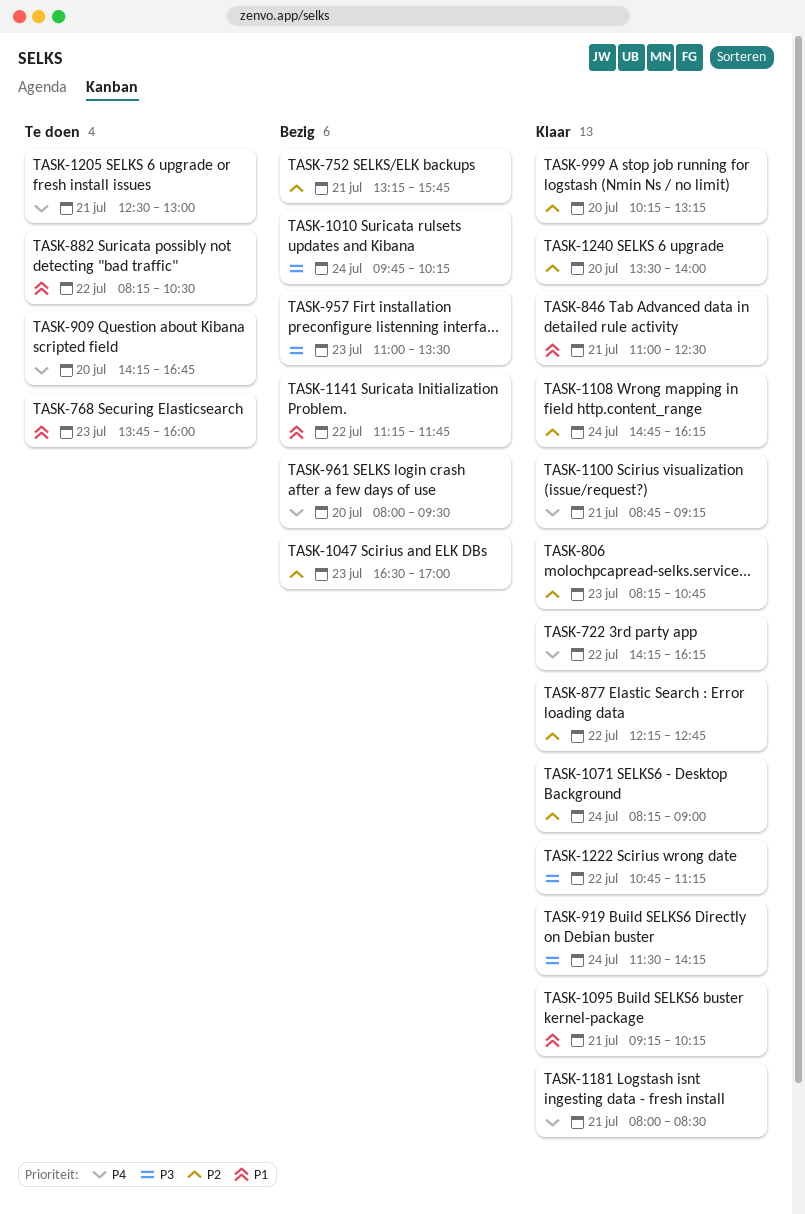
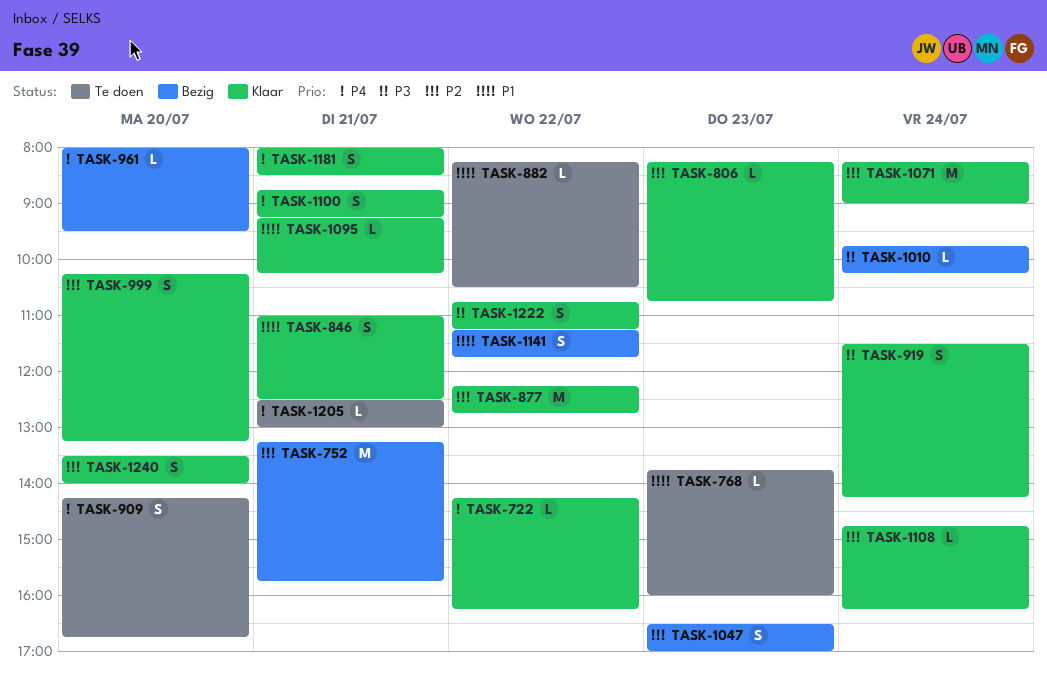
TASK-957: present -> none

